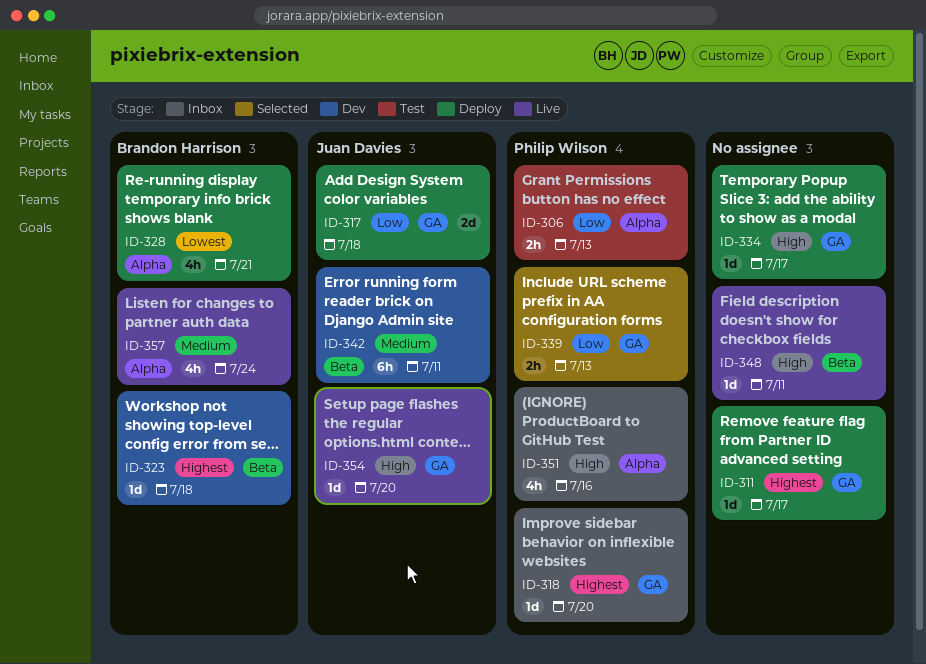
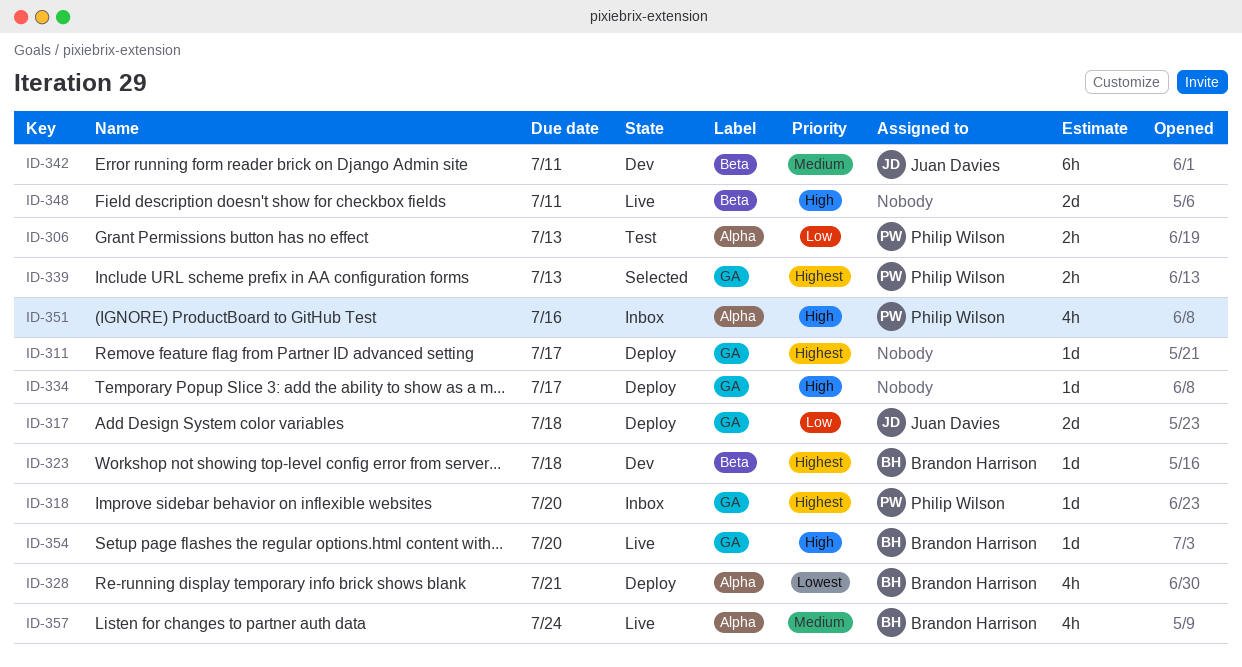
ID-339, priority: Low -> Highest
ID-348, estimate: 1d -> 2d
ID-354, owner: Juan Davies -> Brandon Harrison

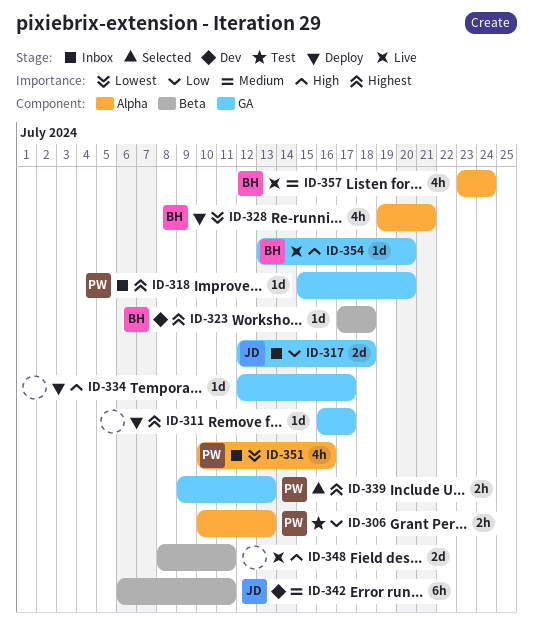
ID-317, status: Deploy -> Inbox
ID-351, priority: High -> Lowest

